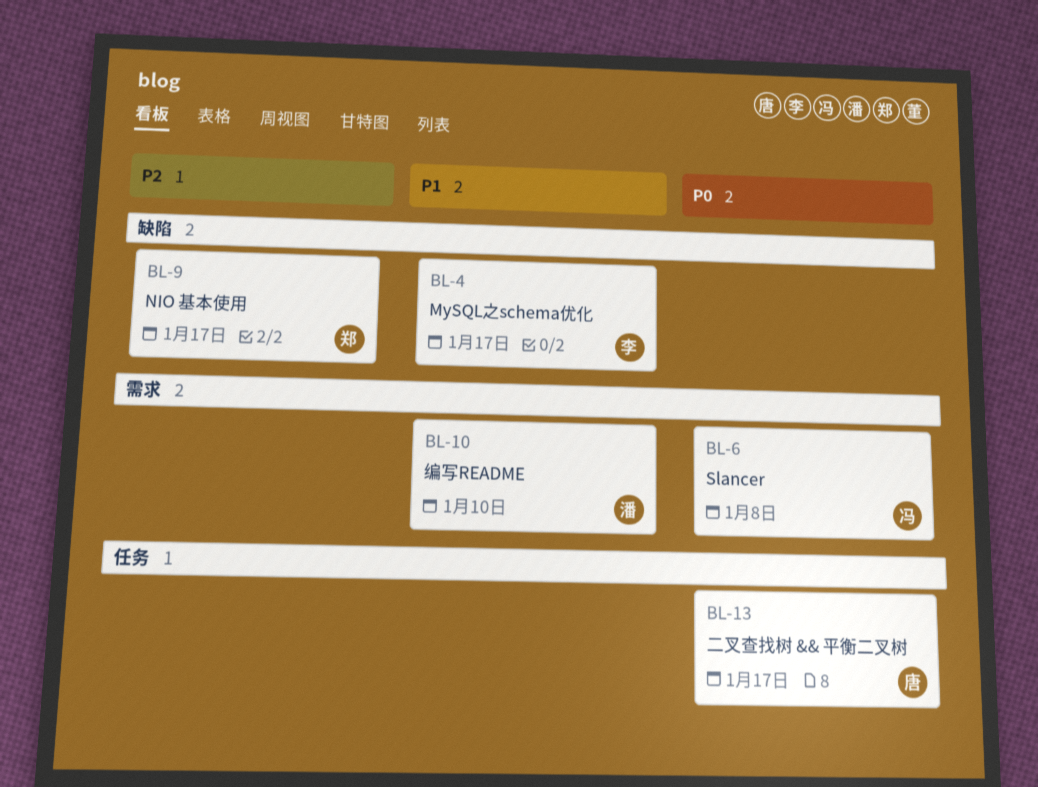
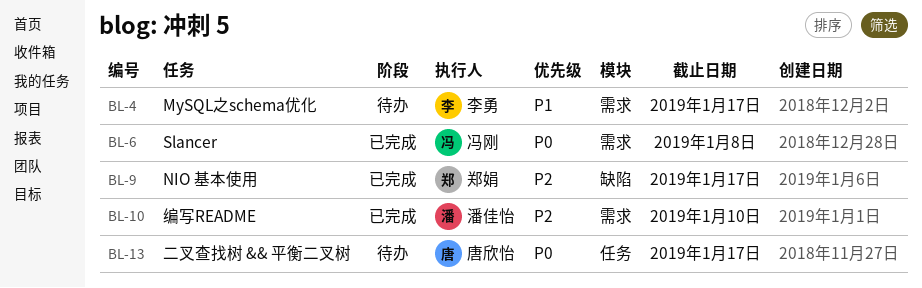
BL-4, label: 缺陷 -> 需求
BL-10, priority: P1 -> P2

